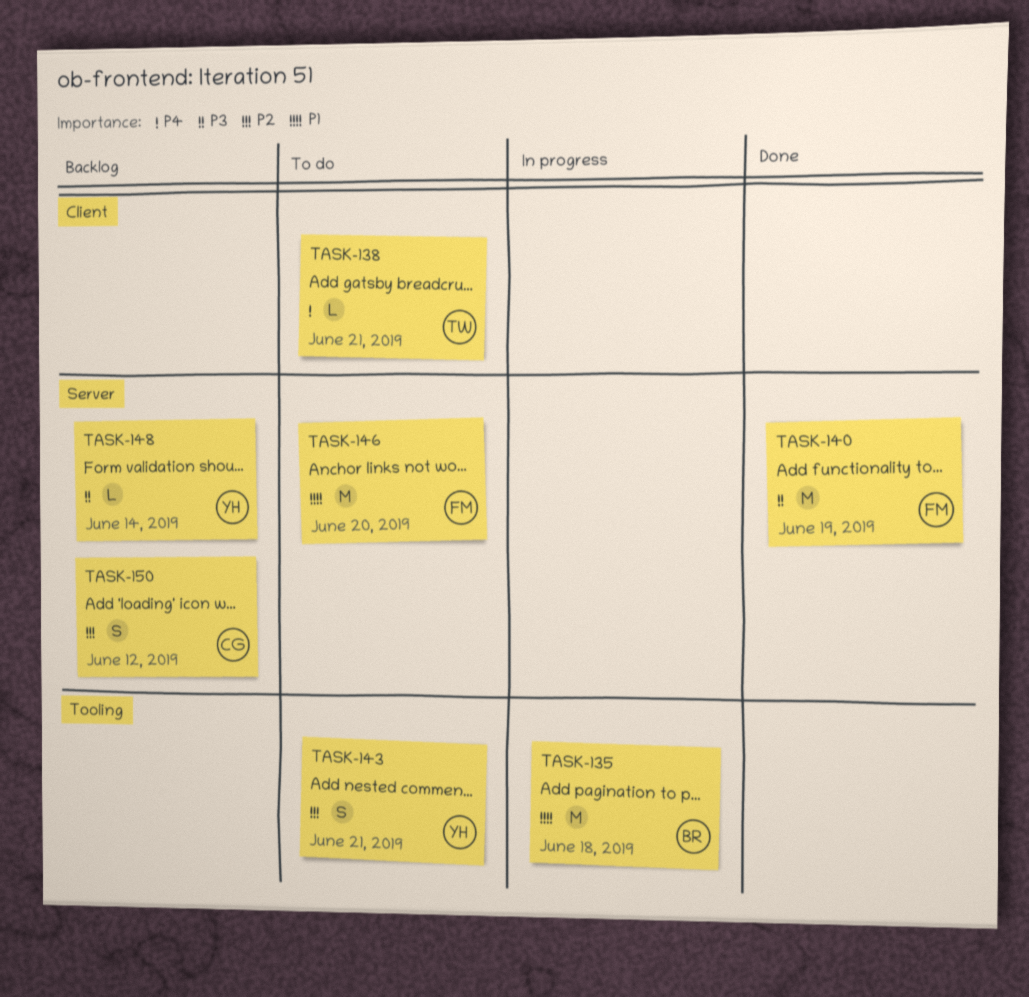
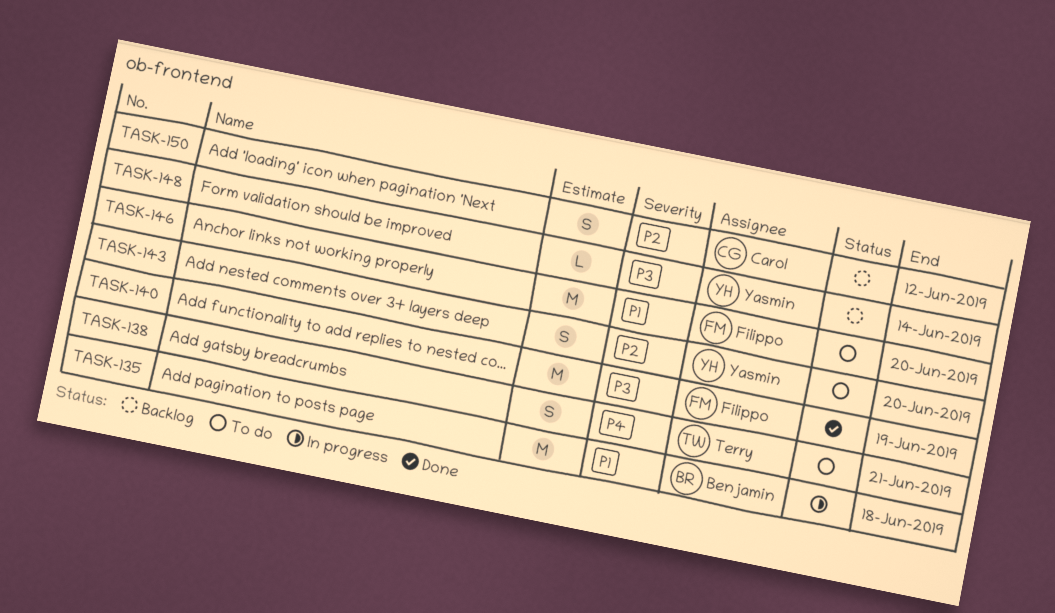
TASK-138, estimate: L -> S
TASK-143, due: Jun 21 -> Jun 20

